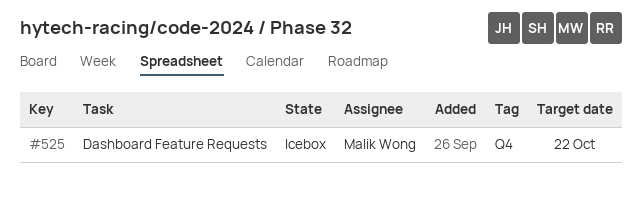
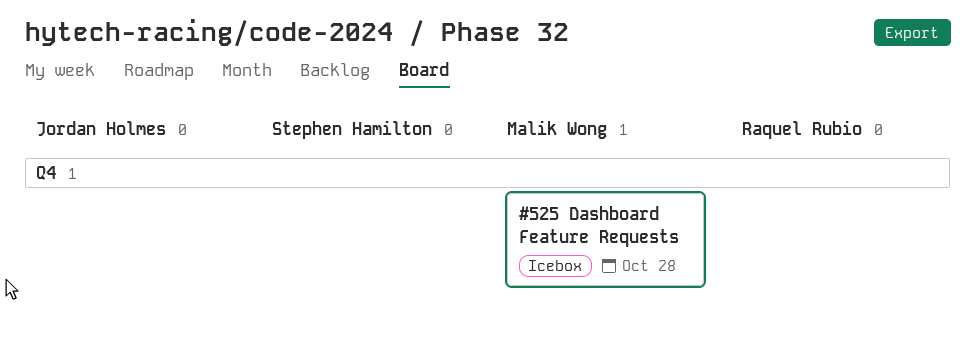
#525, due: Oct 22 -> Oct 28

